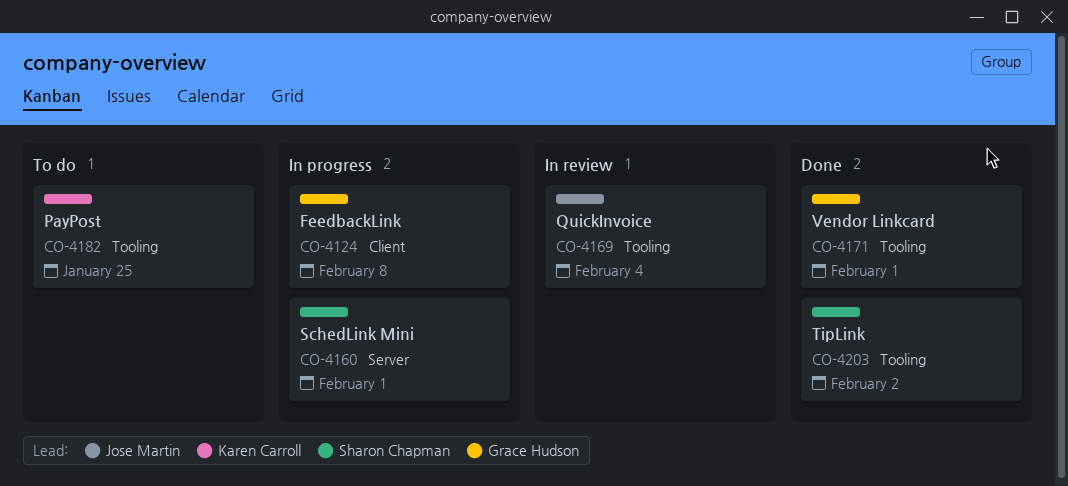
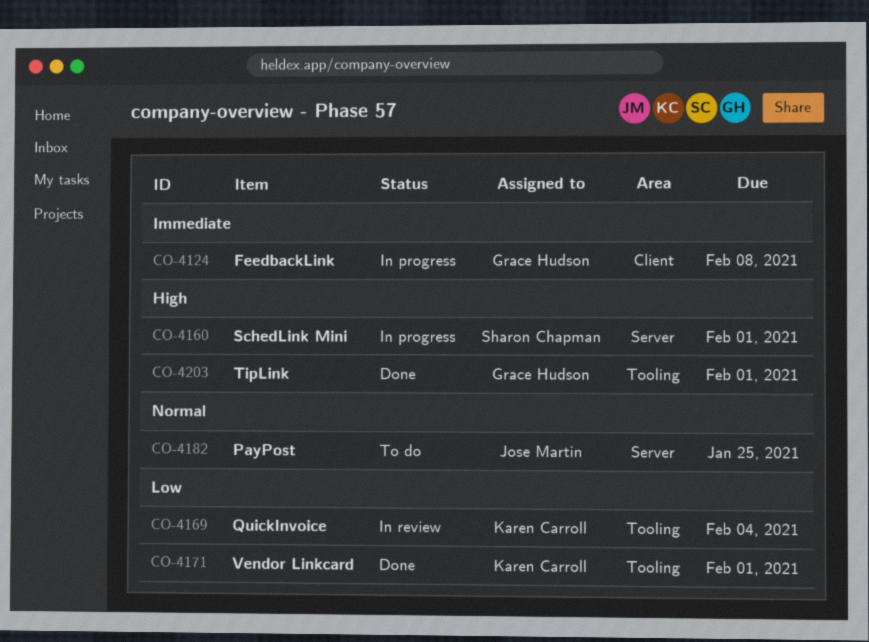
CO-4169, owner: Jose Martin -> Karen Carroll
CO-4171, owner: Grace Hudson -> Karen Carroll
CO-4182, owner: Karen Carroll -> Jose Martin
CO-4182, label: Tooling -> Server
CO-4203, owner: Sharon Chapman -> Grace Hudson
CO-4203, due: Feb 2 -> Feb 1

